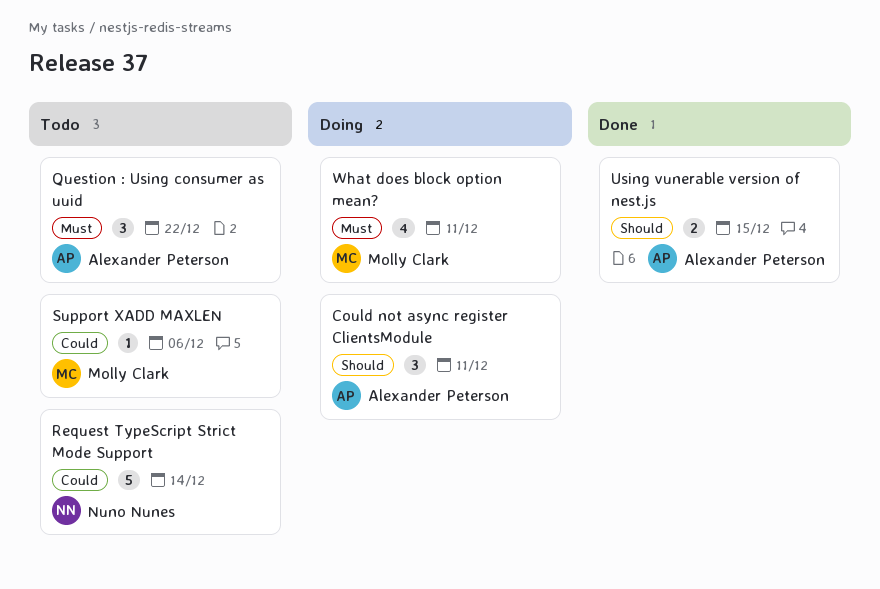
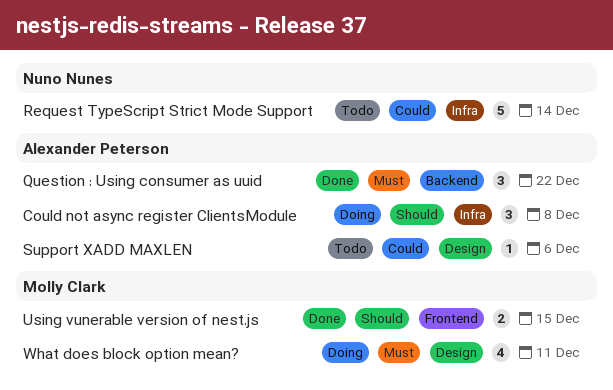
Could not async register ClientsModule, due: Dec 11 -> Dec 8
Question : Using consumer as uuid, status: Todo -> Done
Support XADD MAXLEN, owner: Molly Clark -> Alexander Peterson
Using vunerable version of nest.js, owner: Alexander Peterson -> Molly Clark

